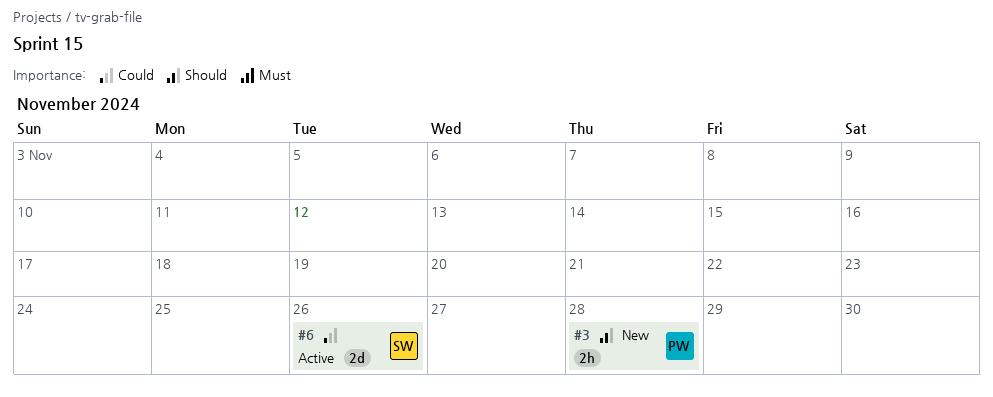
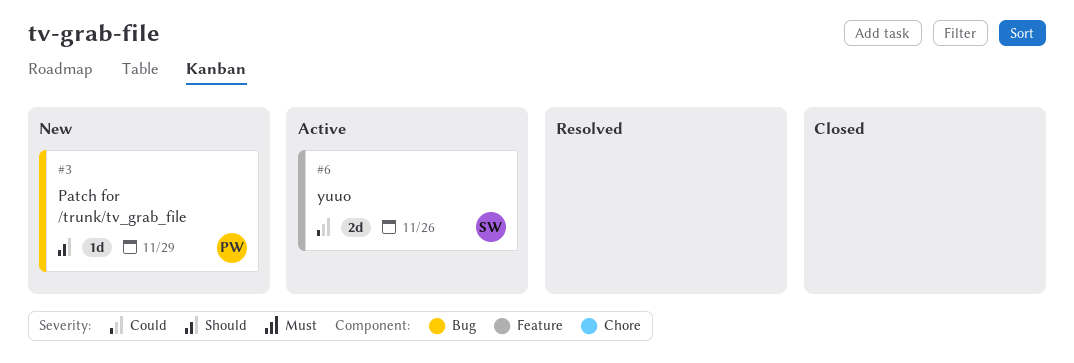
#3, estimate: 2h -> 1d
#3, due: Nov 28 -> Nov 29

